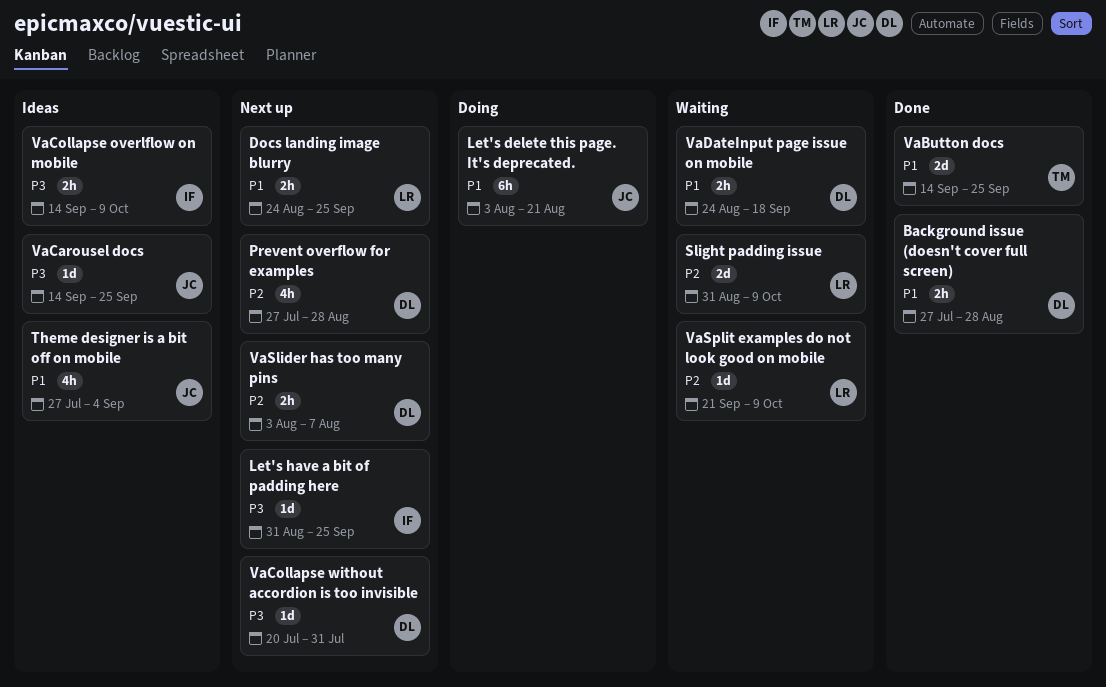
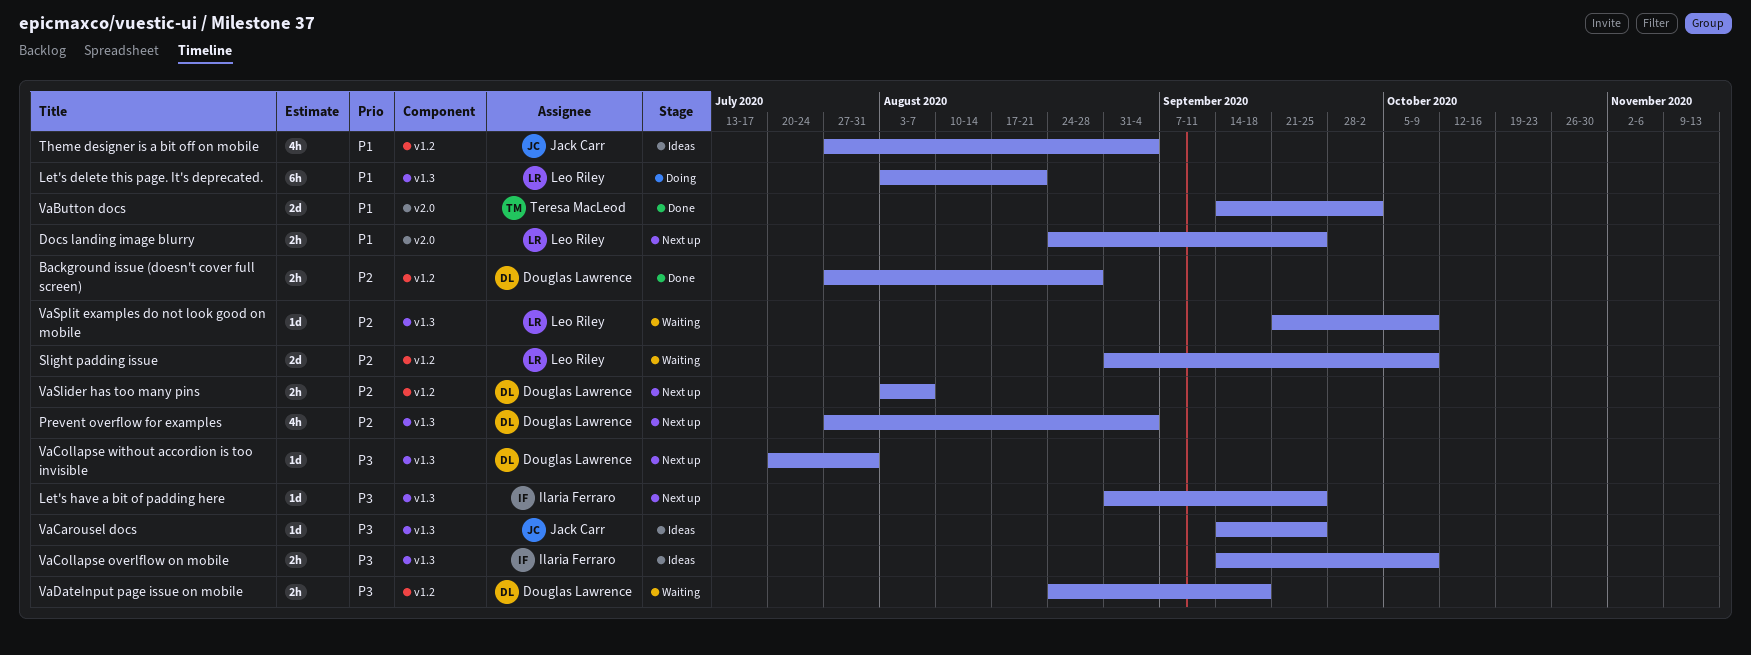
Background issue (doesn't cover full screen), priority: P1 -> P2
Let's delete this page. It's deprecated., owner: Jack Carr -> Leo Riley
Prevent overflow for examples, due: Aug 28 -> Sep 4
VaButton docs, due: Sep 25 -> Oct 2
VaDateInput page issue on mobile, priority: P1 -> P3

